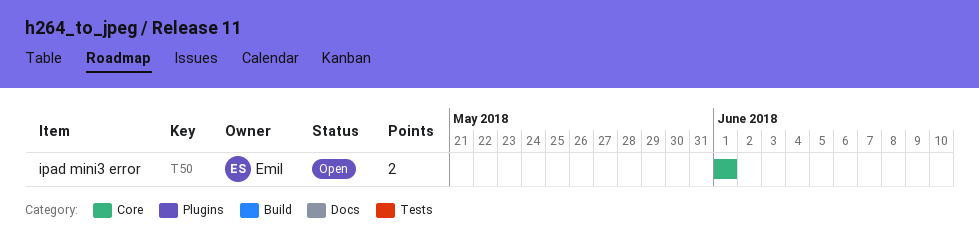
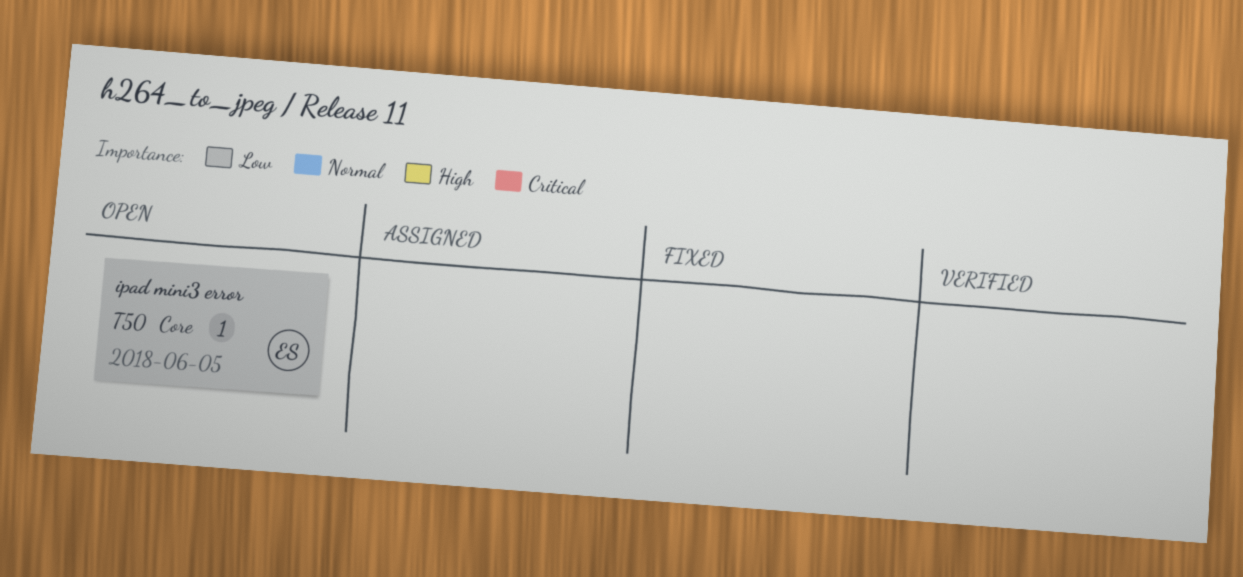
T50, estimate: 2 -> 1
T50, due: Jun 1 -> Jun 5

